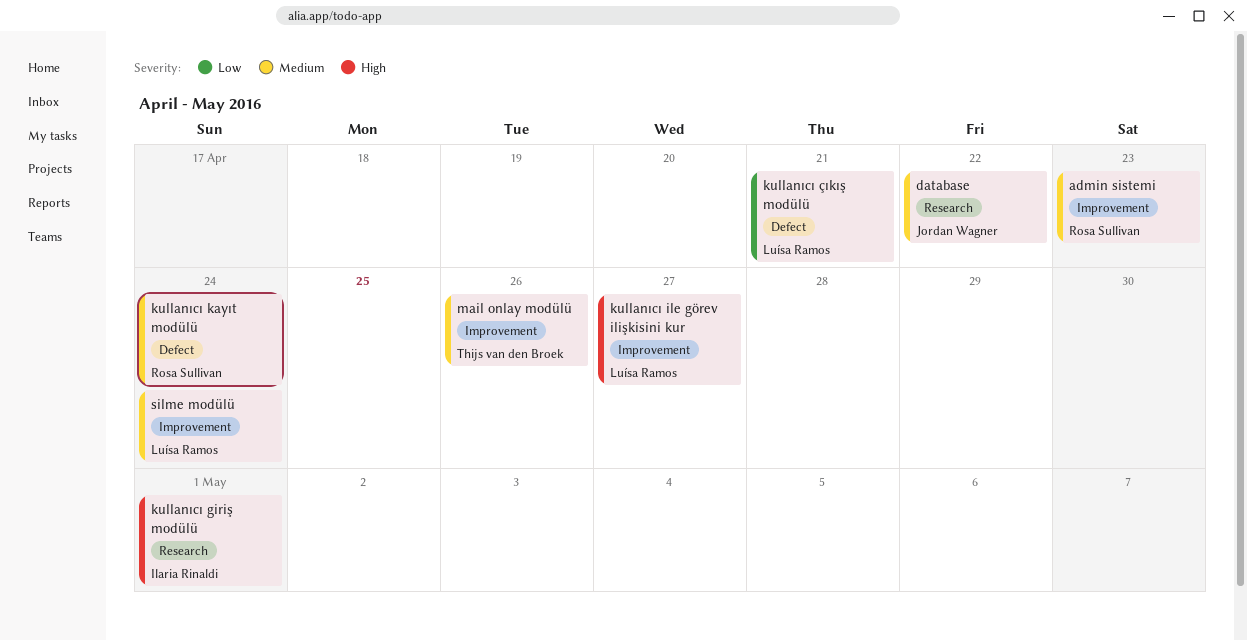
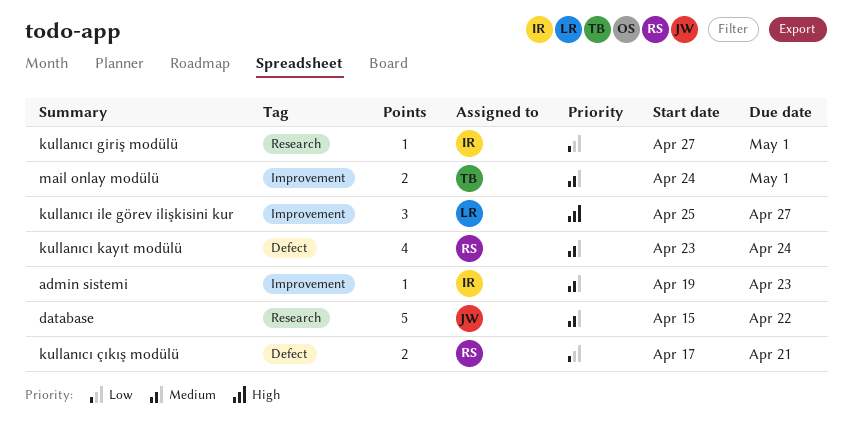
admin sistemi, owner: Rosa Sullivan -> Ilaria Rinaldi
kullanıcı giriş modülü, priority: High -> Low
kullanıcı çıkış modülü, owner: Luísa Ramos -> Rosa Sullivan
mail onlay modülü, due: Apr 26 -> May 1
silme modülü: present -> none

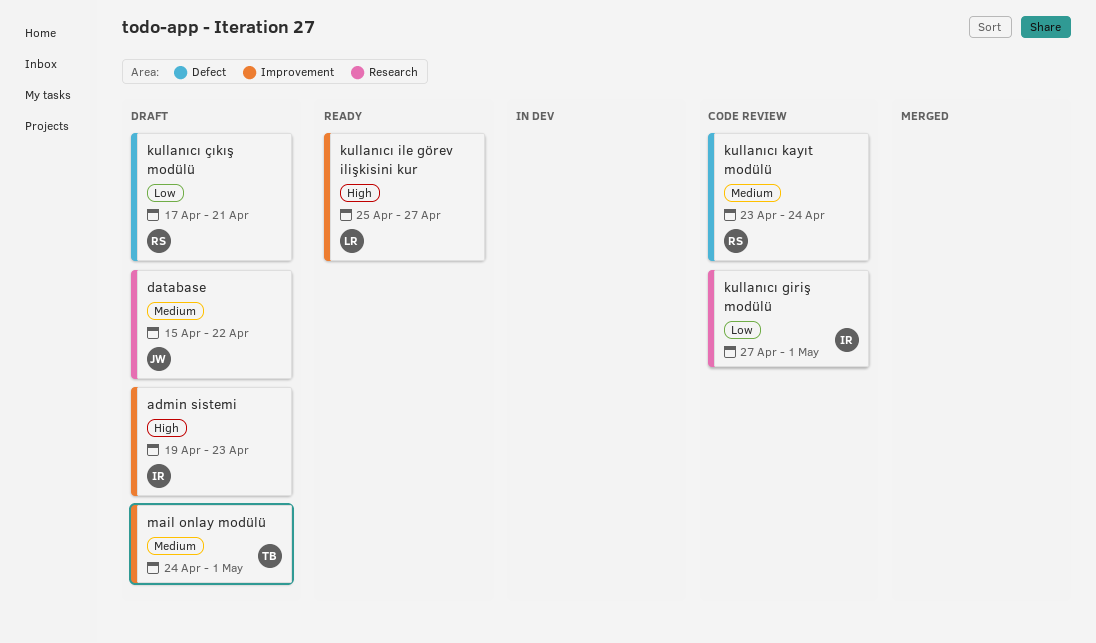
admin sistemi, priority: Medium -> High

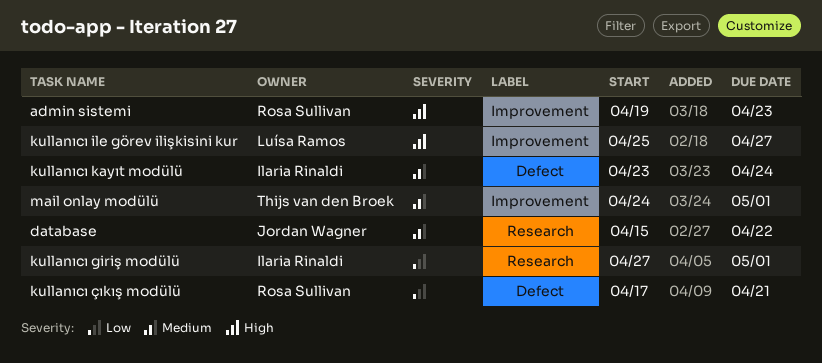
admin sistemi, owner: Ilaria Rinaldi -> Rosa Sullivan
kullanıcı kayıt modülü, owner: Rosa Sullivan -> Ilaria Rinaldi

